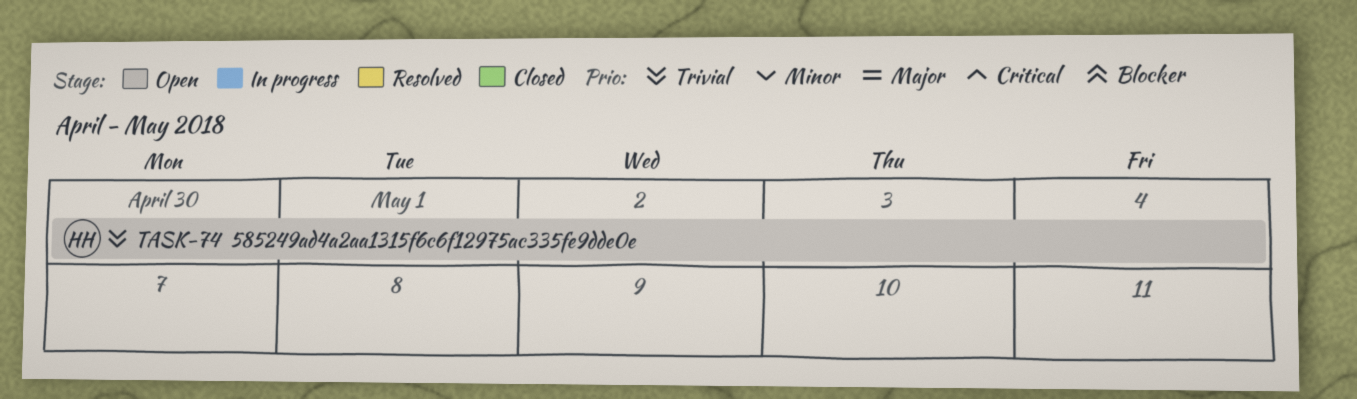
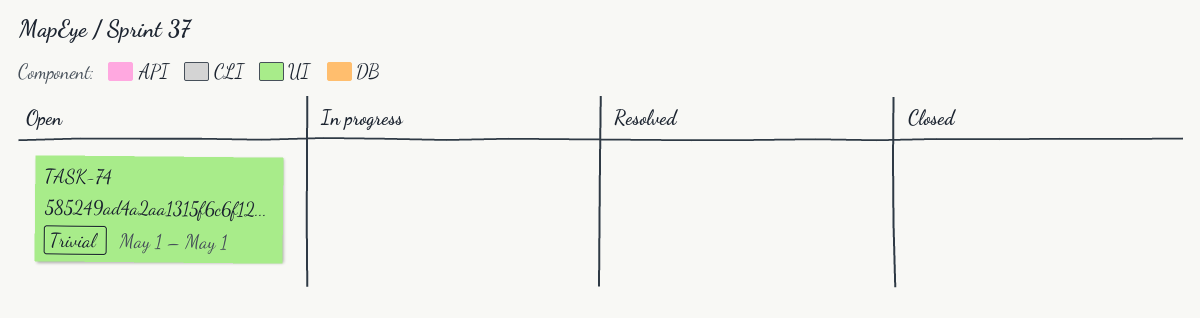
TASK-74, start: Apr 30 -> May 1
TASK-74, due: May 4 -> May 1

